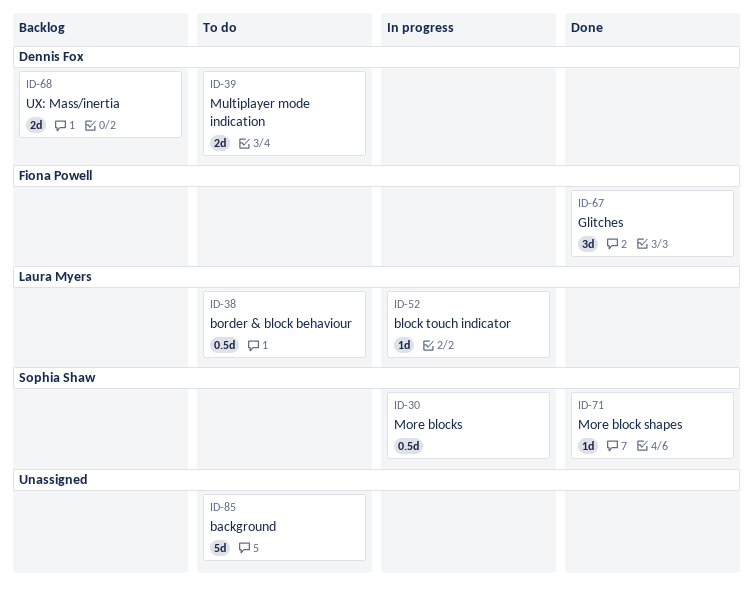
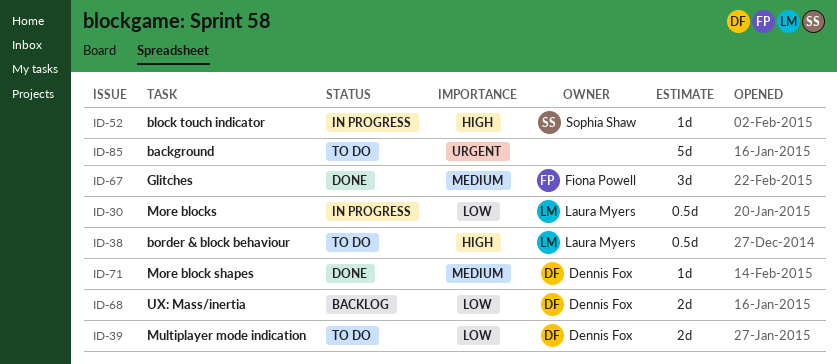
ID-30, owner: Sophia Shaw -> Laura Myers
ID-52, owner: Laura Myers -> Sophia Shaw
ID-71, owner: Sophia Shaw -> Dennis Fox

